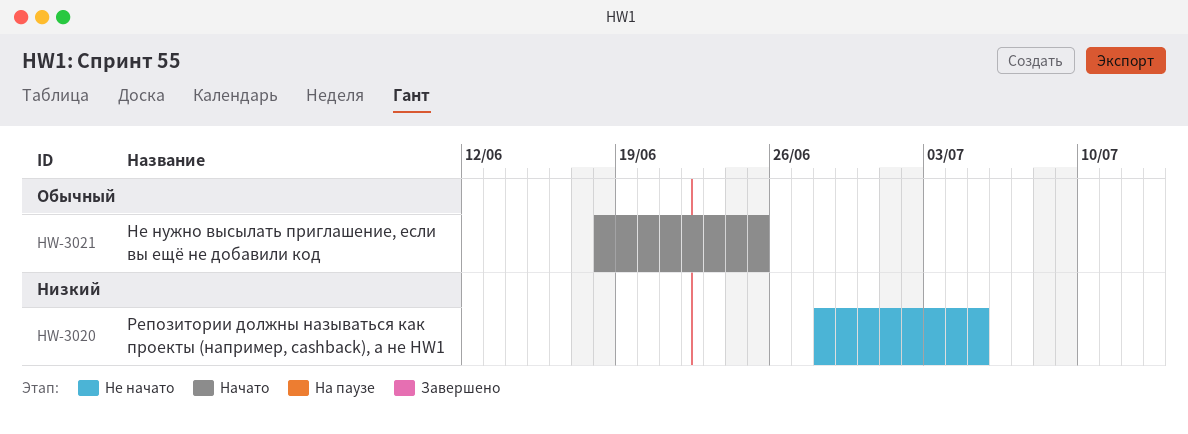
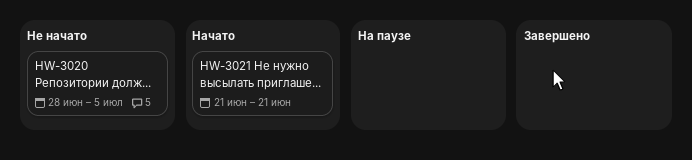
HW-3021, start: Jun 18 -> Jun 21
HW-3021, due: Jun 25 -> Jun 21

